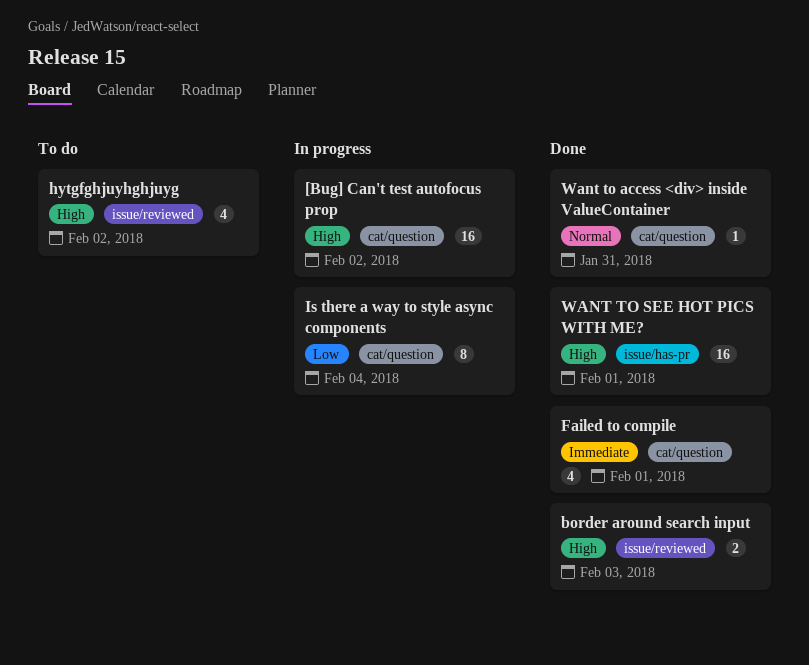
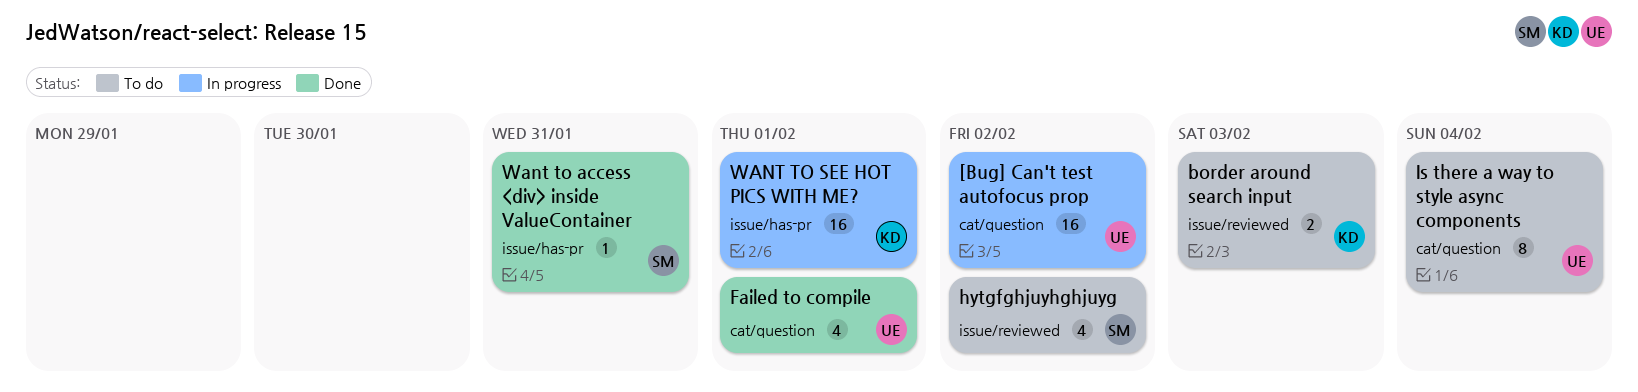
border around search input, status: Done -> To do
Is there a way to style async components, status: In progress -> To do
Want to access <div> inside ValueContainer, label: cat/question -> issue/has-pr
WANT TO SEE HOT PICS WITH ME?, status: Done -> In progress

